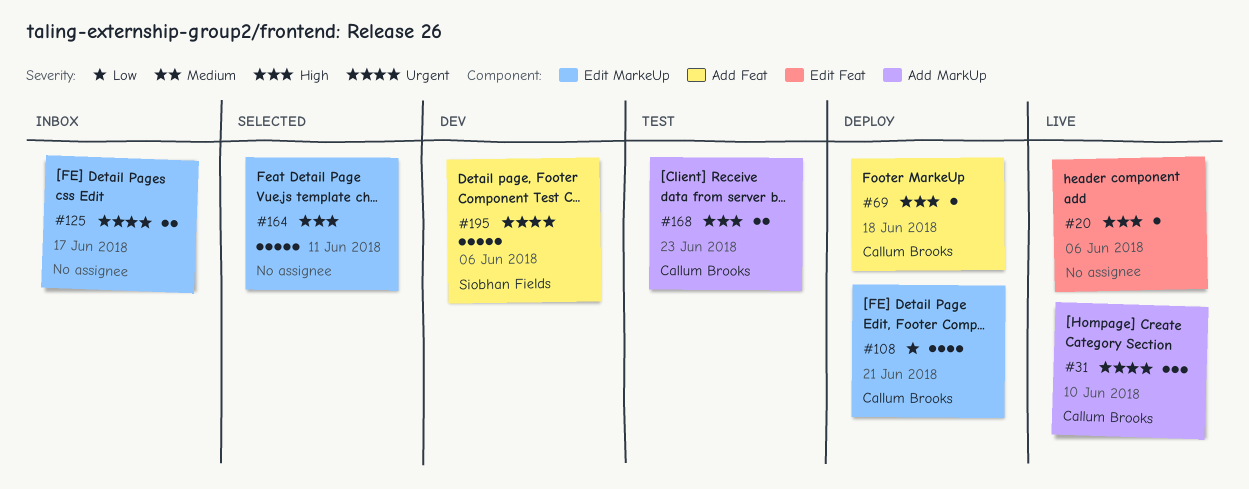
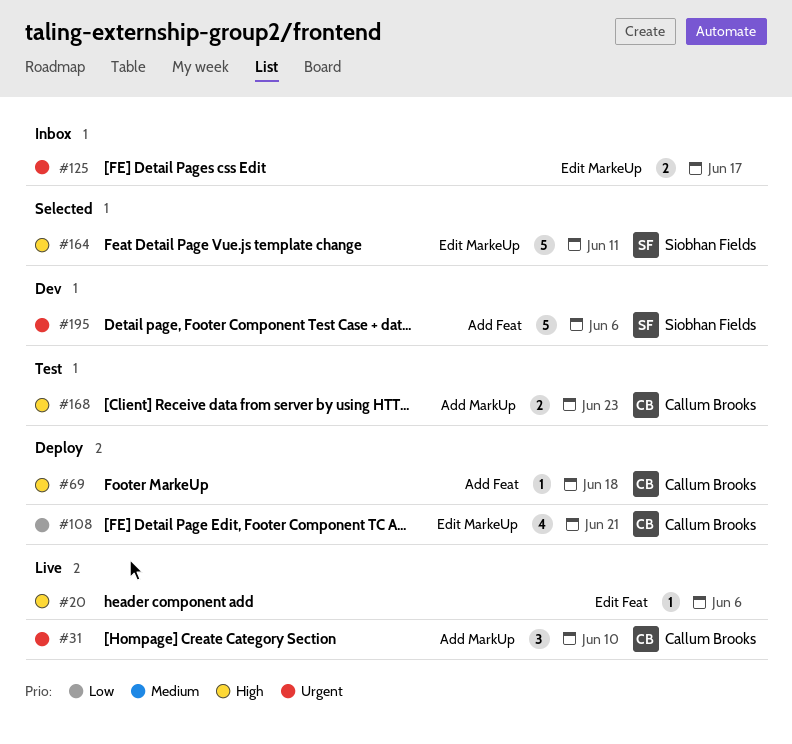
#164, owner: none -> Siobhan Fields

